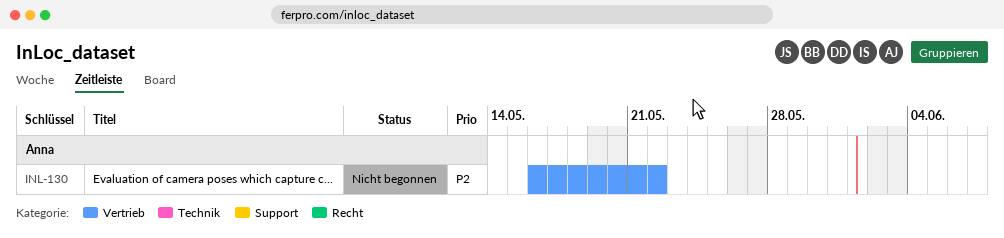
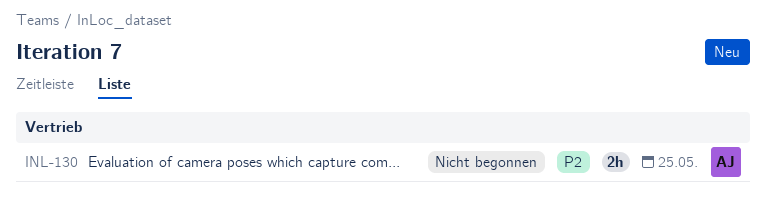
INL-130, due: May 22 -> May 25

